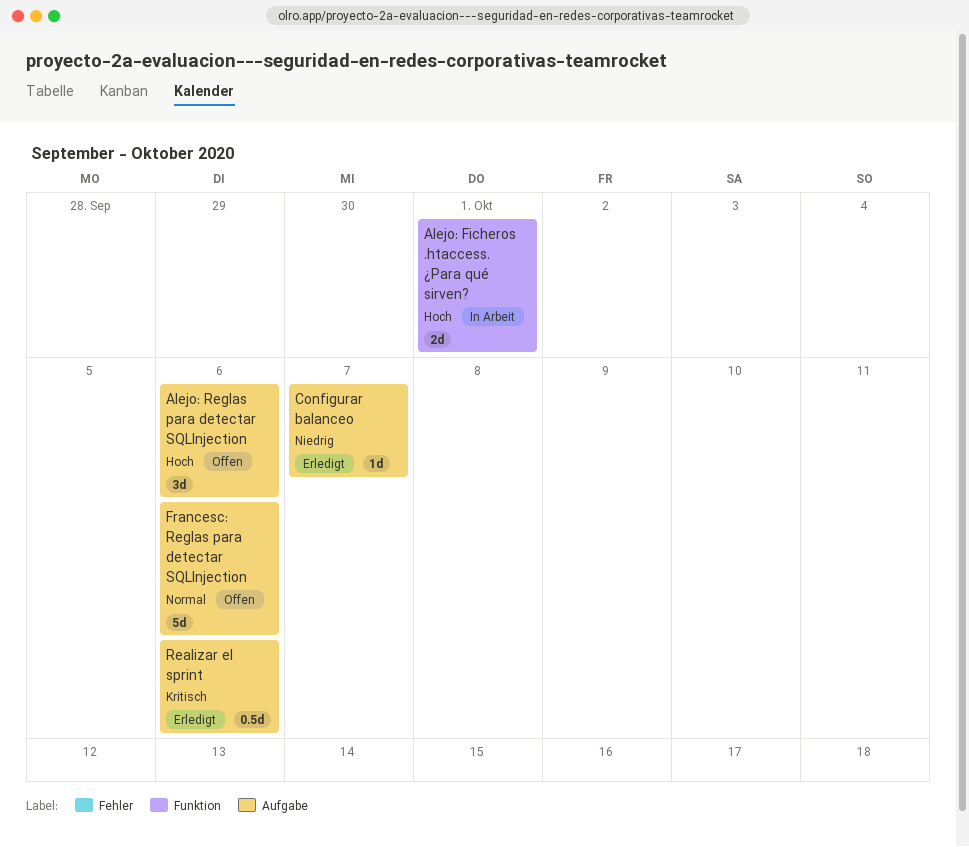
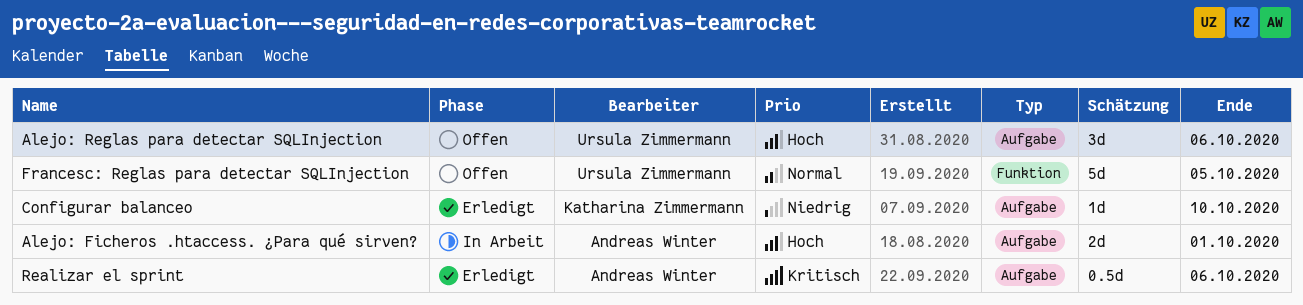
Alejo: Ficheros .htaccess. ¿Para qué sirven?, label: Funktion -> Aufgabe
Configurar balanceo, due: Oct 7 -> Oct 10
Francesc: Reglas para detectar SQLInjection, label: Aufgabe -> Funktion
Francesc: Reglas para detectar SQLInjection, due: Oct 6 -> Oct 5

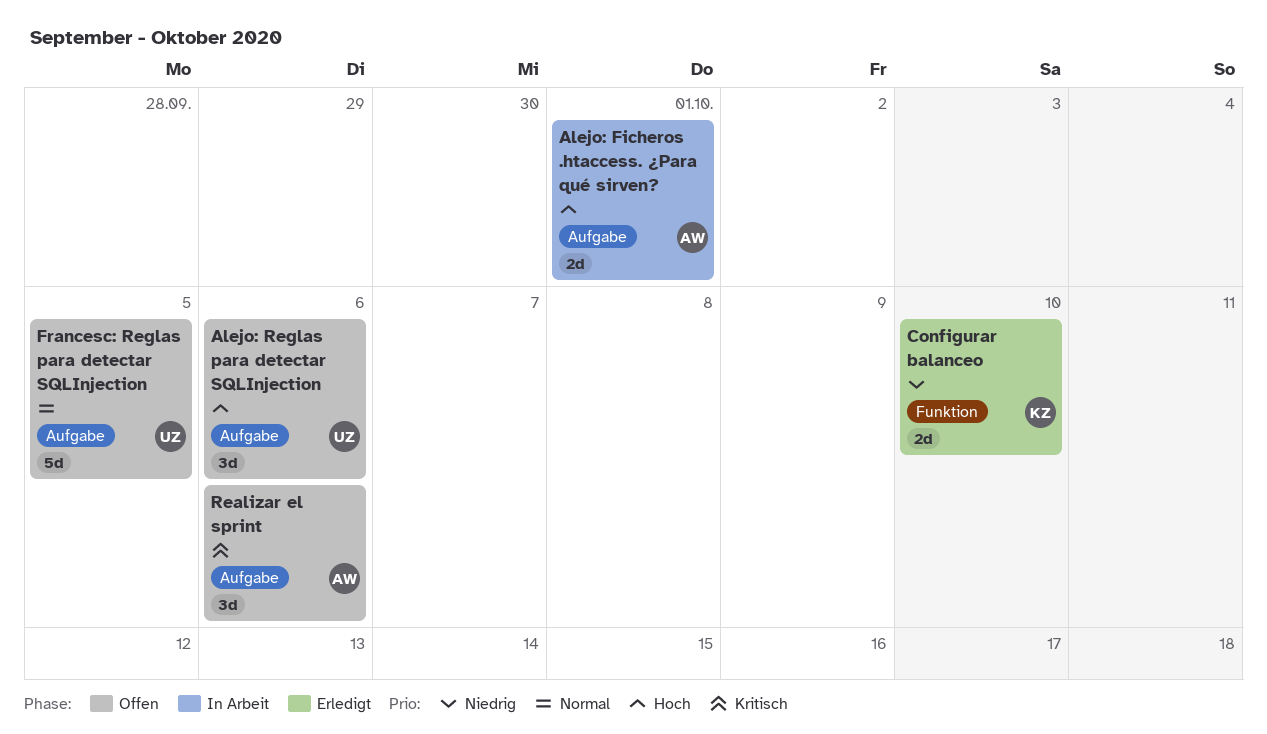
Configurar balanceo, label: Aufgabe -> Funktion
Configurar balanceo, estimate: 1d -> 2d
Francesc: Reglas para detectar SQLInjection, label: Funktion -> Aufgabe
Realizar el sprint, status: Erledigt -> Offen
Realizar el sprint, estimate: 0.5d -> 3d

